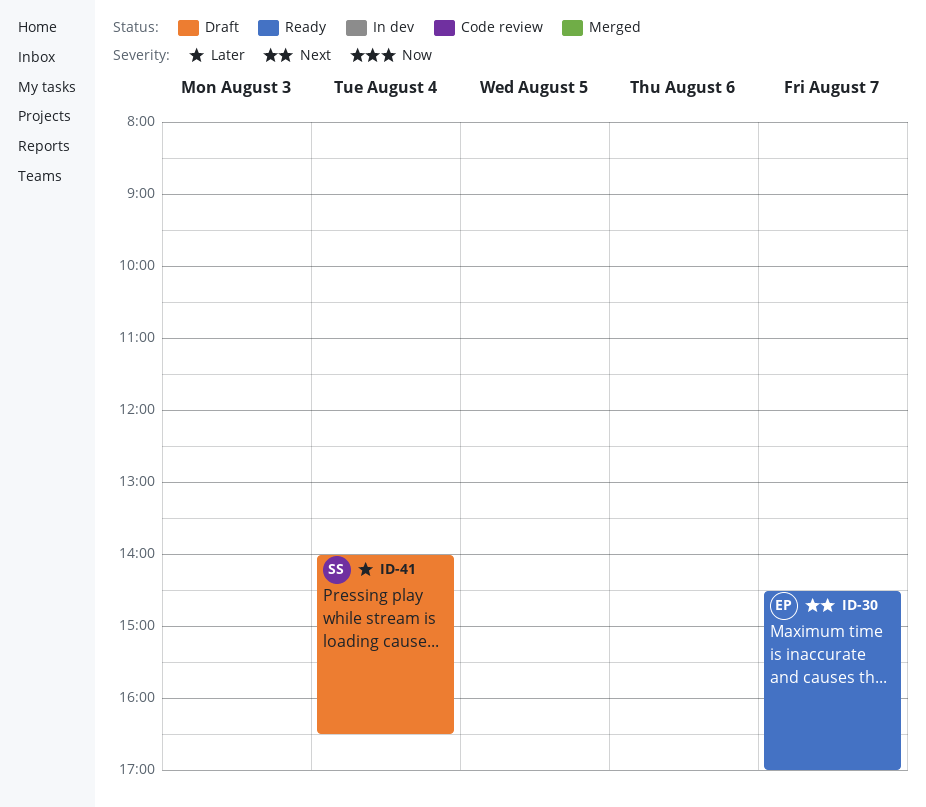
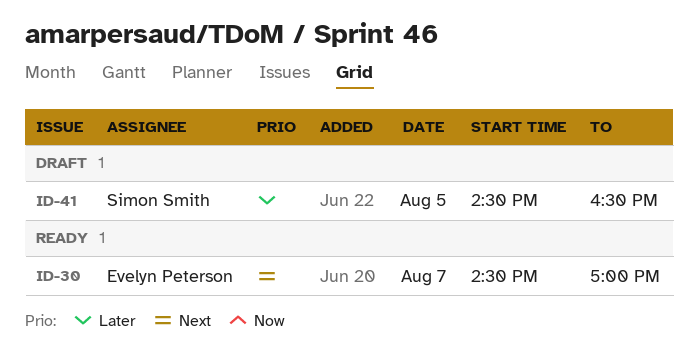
ID-41, day: Aug 4 -> Aug 5
ID-41, begins: 14:00 -> 14:30

